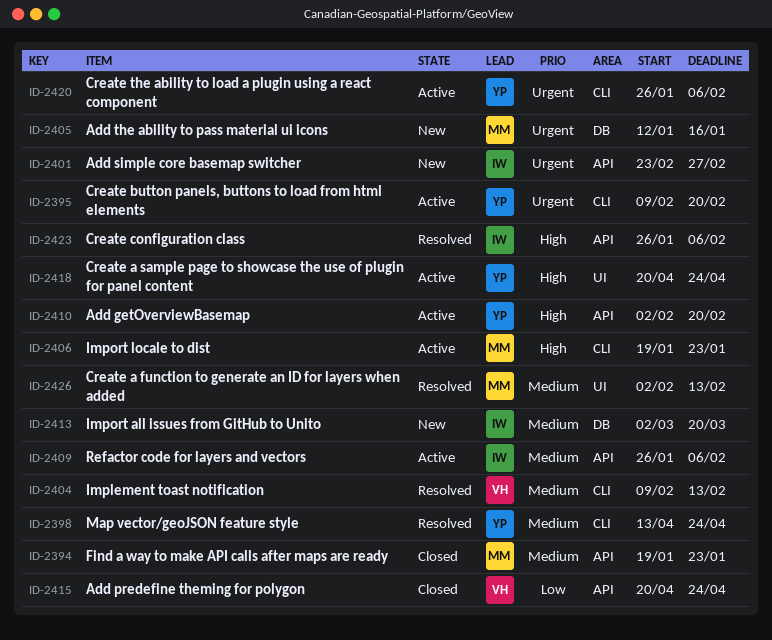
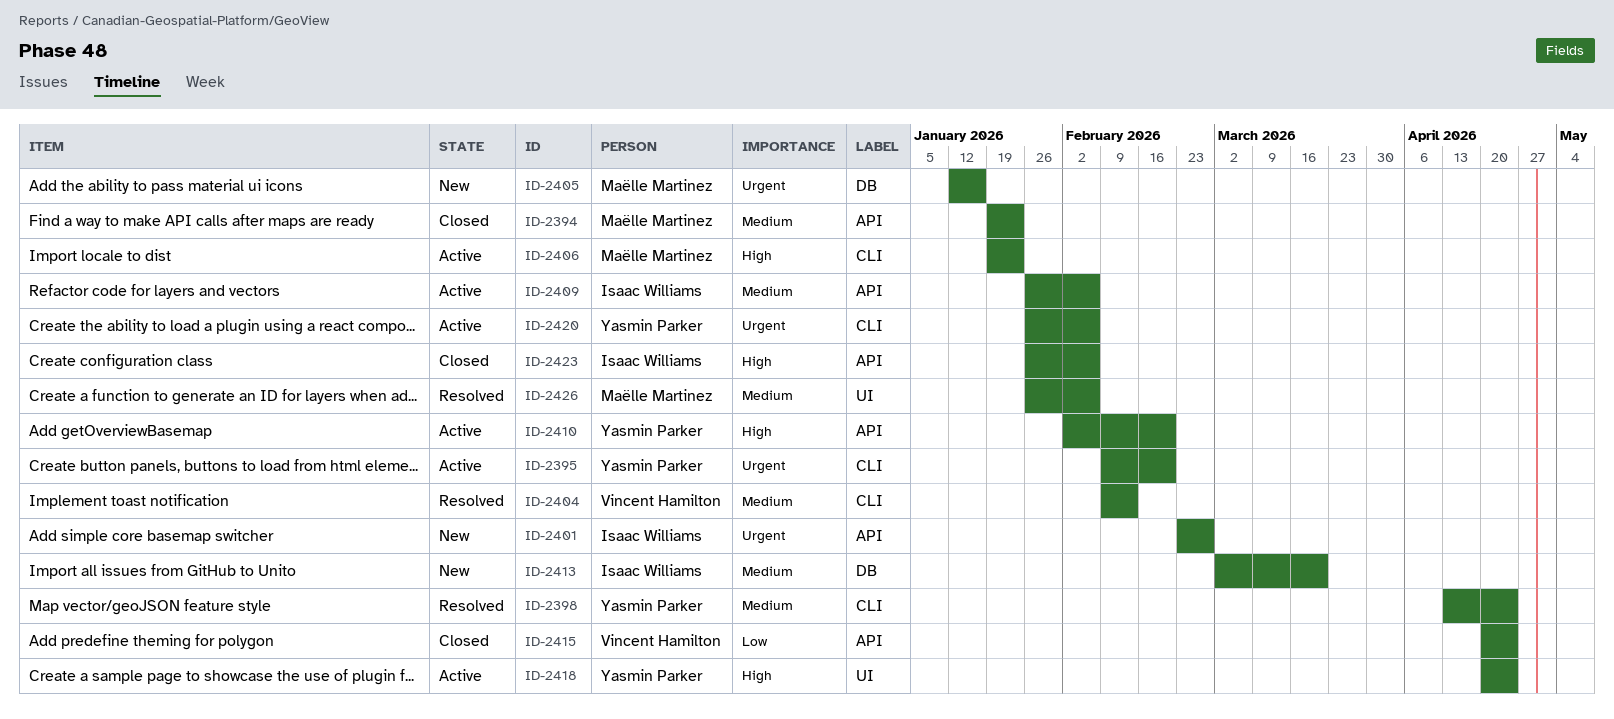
ID-2423, status: Resolved -> Closed
ID-2426, start: Feb 2 -> Jan 26
ID-2426, due: Feb 13 -> Feb 6

